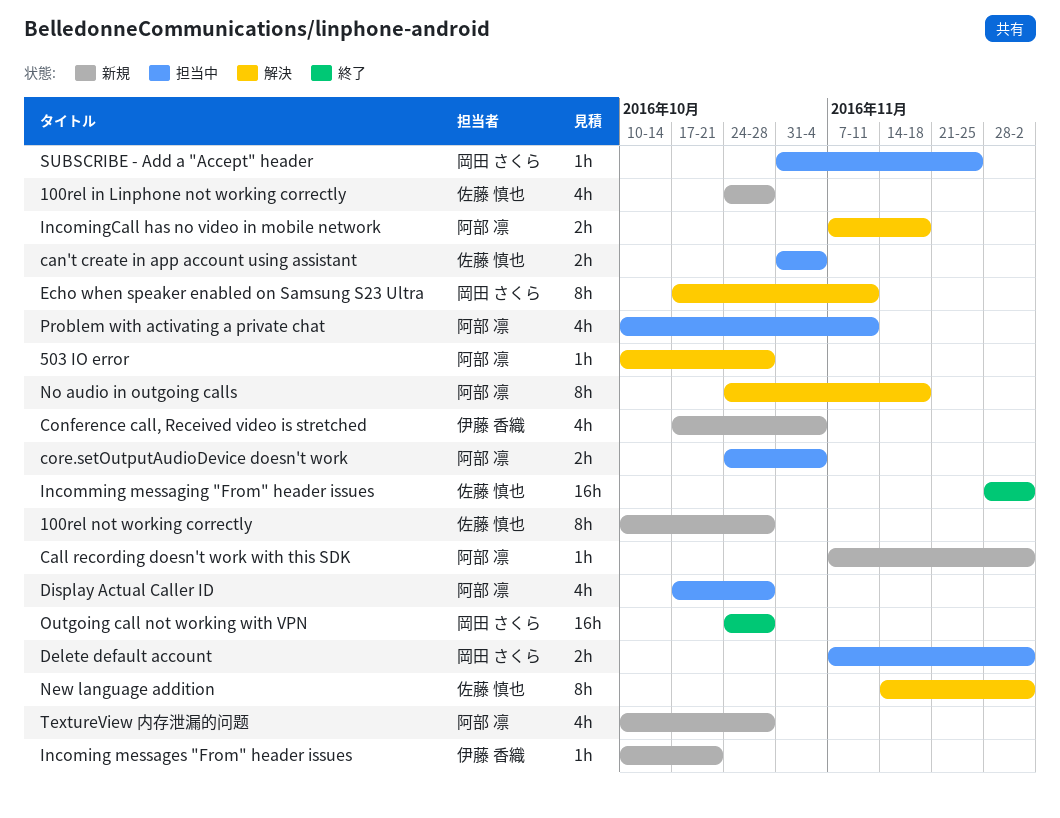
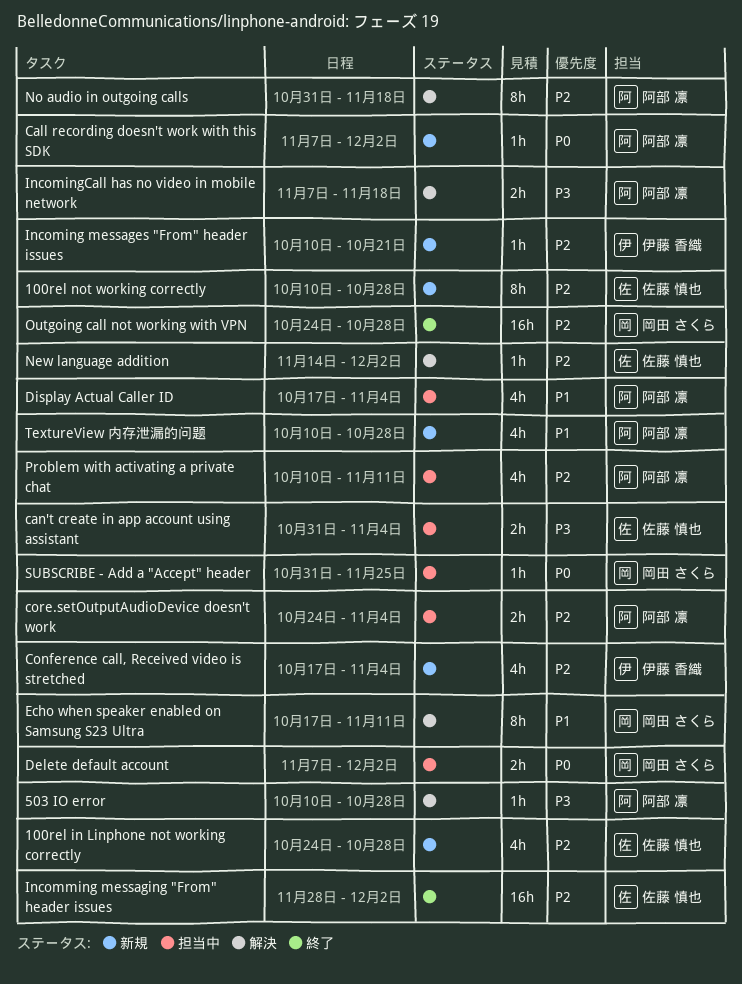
Display Actual Caller ID, due: Oct 28 -> Nov 4
New language addition, estimate: 8h -> 1h
No audio in outgoing calls, start: Oct 24 -> Oct 31

